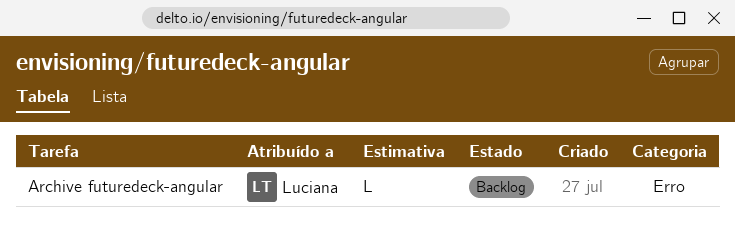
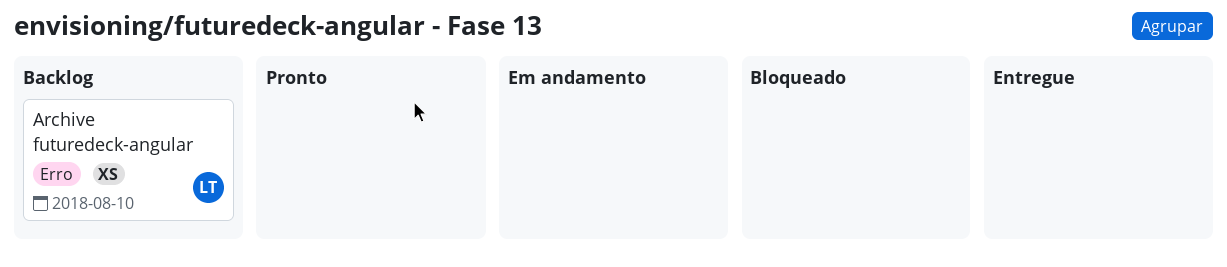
Archive futuredeck-angular, estimate: L -> XS

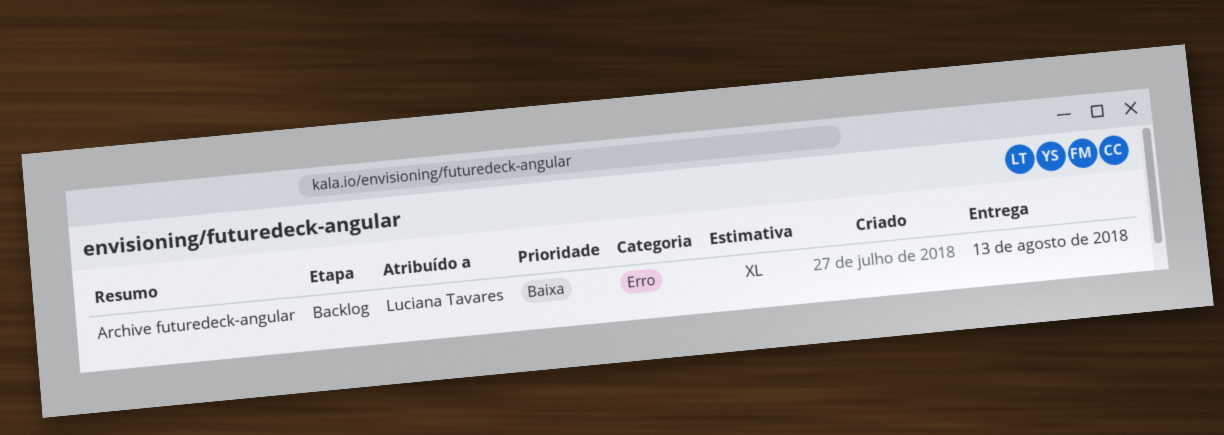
Archive futuredeck-angular, estimate: XS -> XL
Archive futuredeck-angular, due: Aug 10 -> Aug 13

